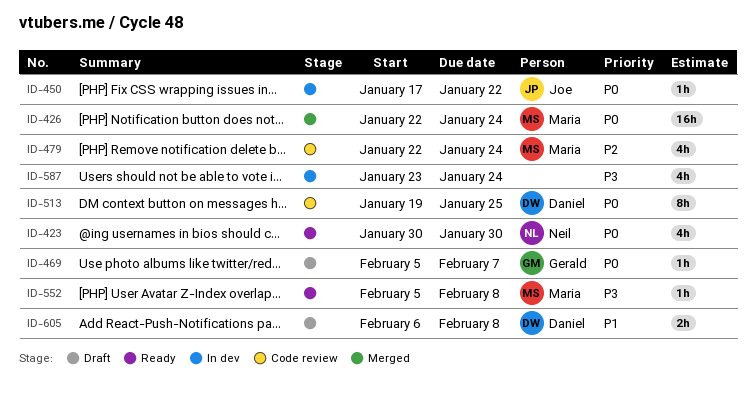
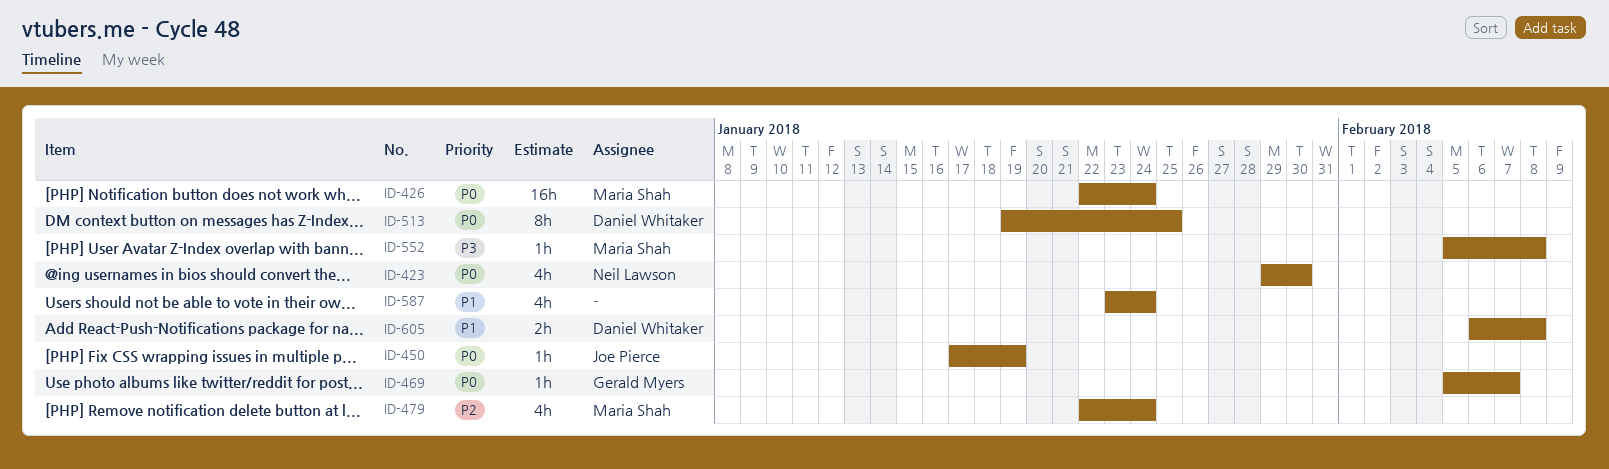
ID-423, start: Jan 30 -> Jan 29
ID-450, due: Jan 22 -> Jan 19
ID-587, priority: P3 -> P1

